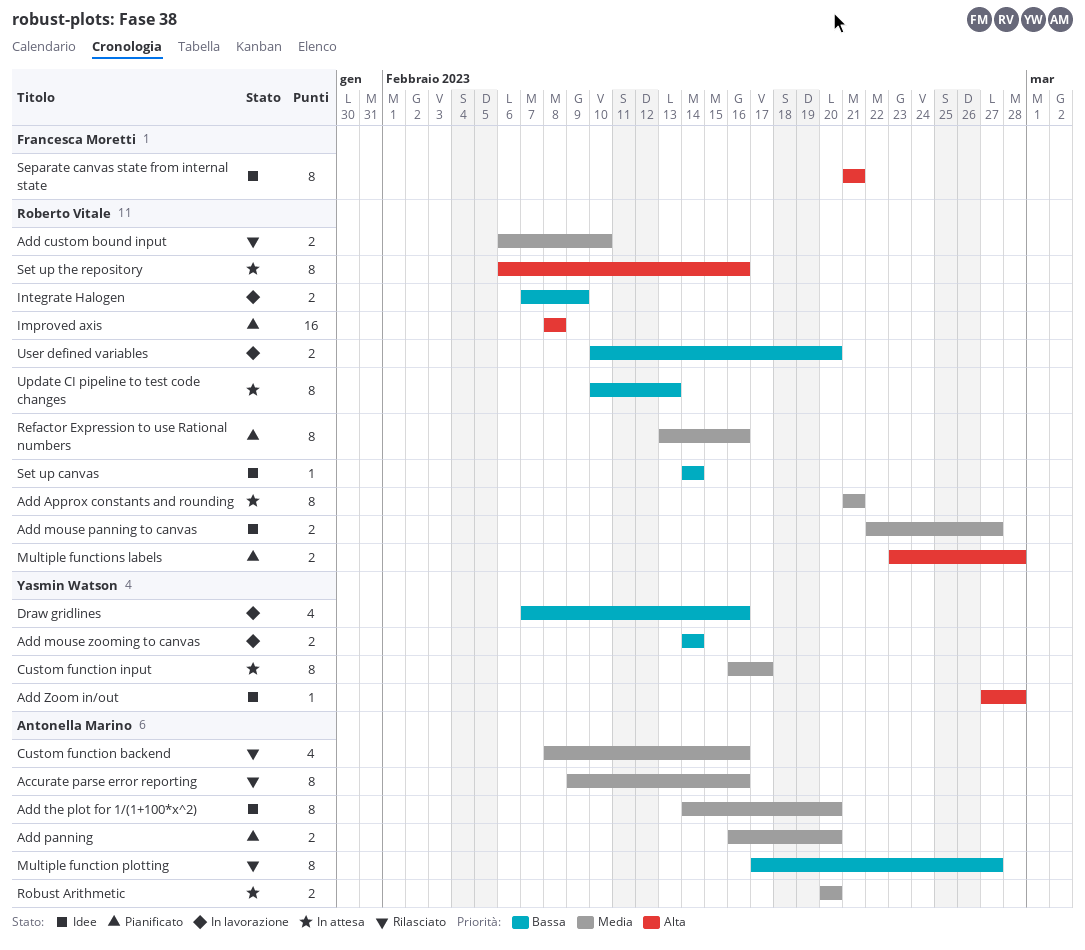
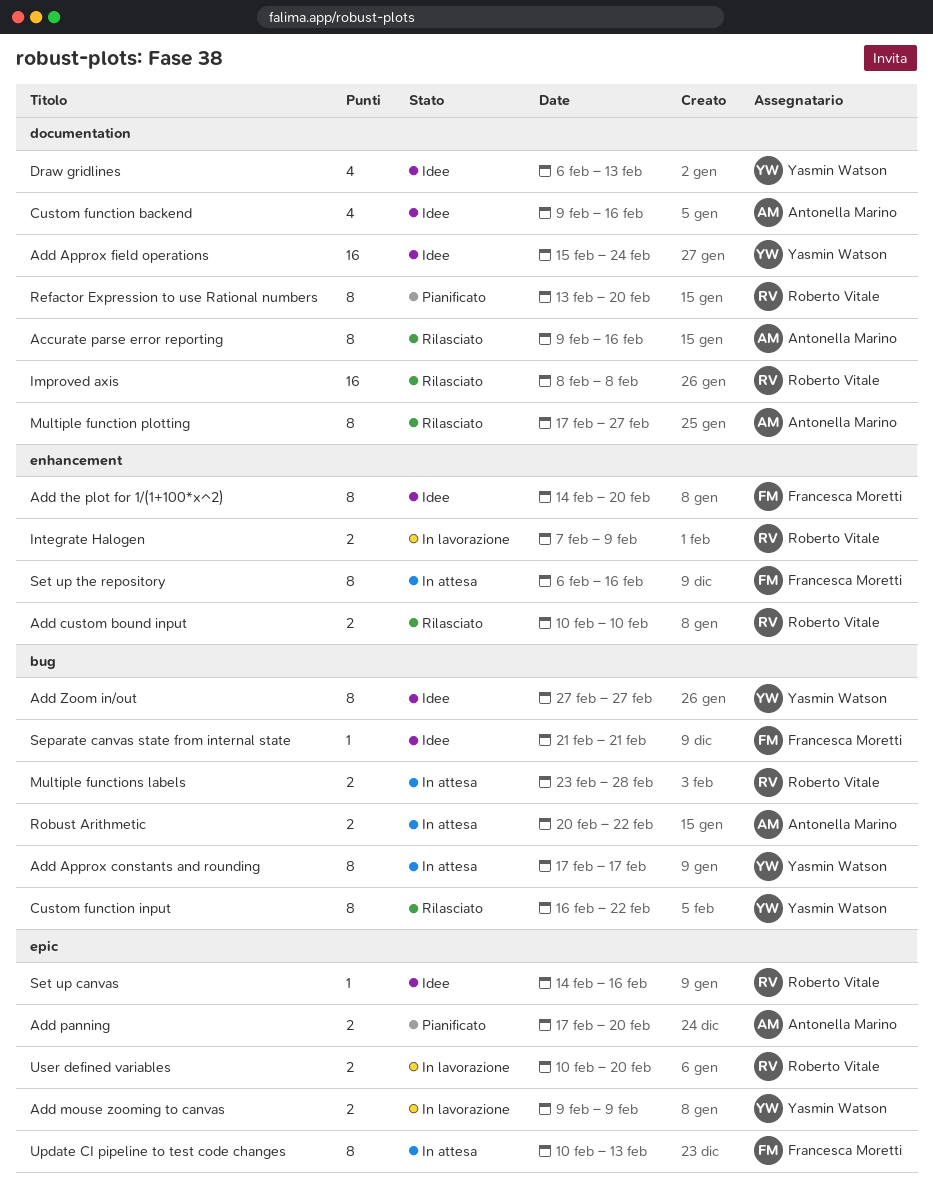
Add Approx constants and rounding, owner: Roberto Vitale -> Yasmin Watson
Add Approx constants and rounding, start: Feb 21 -> Feb 17
Add Approx constants and rounding, due: Feb 21 -> Feb 17
Add Approx field operations: none -> present
Add custom bound input, start: Feb 6 -> Feb 10
Add mouse panning to canvas: present -> none
Add mouse zooming to canvas, start: Feb 14 -> Feb 9
Add mouse zooming to canvas, due: Feb 14 -> Feb 9
Add panning, start: Feb 16 -> Feb 17
Add the plot for 1/(1+100*x^2), owner: Antonella Marino -> Francesca Moretti
Add Zoom in/out, estimate: 1 -> 8
Add Zoom in/out, due: Feb 28 -> Feb 27
Custom function backend, status: Rilasciato -> Idee
Custom function backend, start: Feb 8 -> Feb 9
Custom function input, status: In attesa -> Rilasciato
Custom function input, due: Feb 17 -> Feb 22
Draw gridlines, status: In lavorazione -> Idee
Draw gridlines, start: Feb 7 -> Feb 6
Draw gridlines, due: Feb 16 -> Feb 13
Improved axis, status: Pianificato -> Rilasciato
Multiple functions labels, status: Pianificato -> In attesa
Refactor Expression to use Rational numbers, due: Feb 16 -> Feb 20
Robust Arithmetic, due: Feb 20 -> Feb 22
Separate canvas state from internal state, estimate: 8 -> 1
Set up canvas, due: Feb 14 -> Feb 16
Set up the repository, owner: Roberto Vitale -> Francesca Moretti
Update CI pipeline to test code changes, owner: Roberto Vitale -> Francesca Moretti

